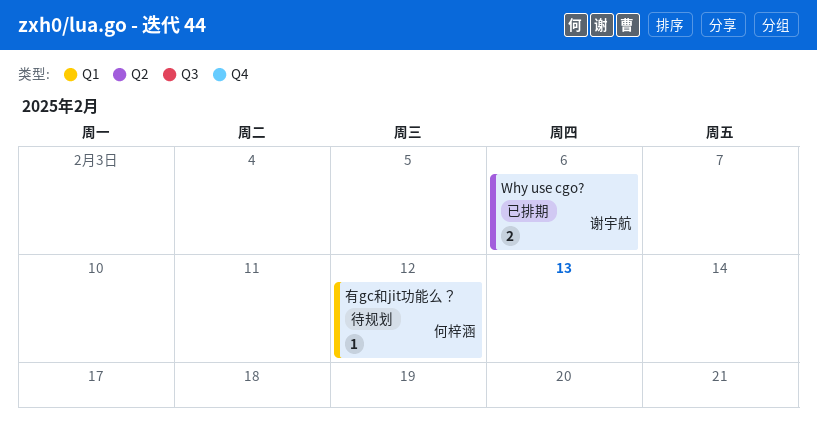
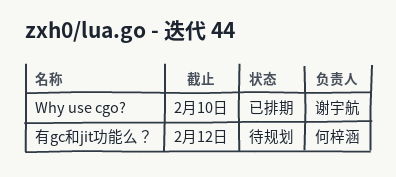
Why use cgo?, due: Feb 6 -> Feb 10

